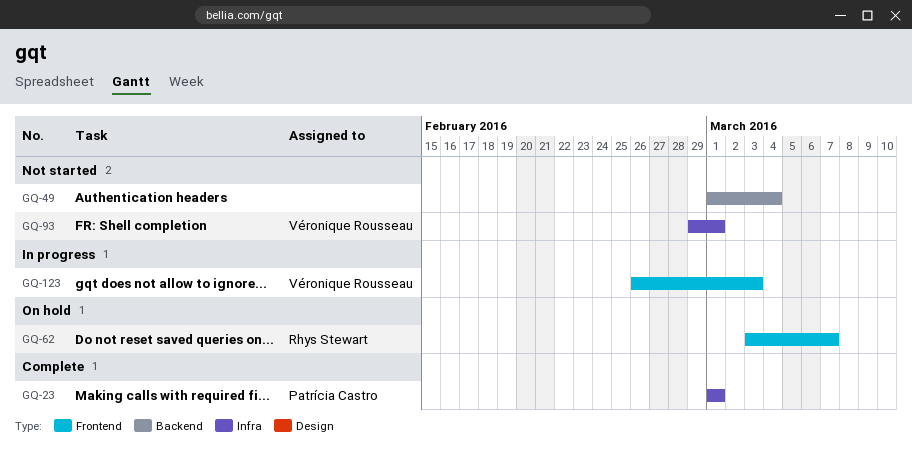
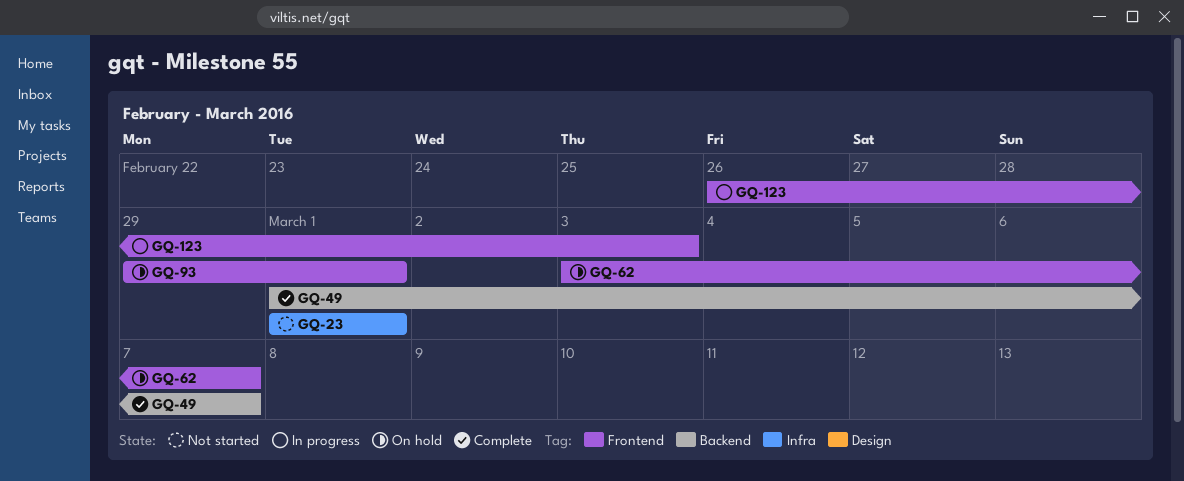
GQ-23, status: Complete -> Not started
GQ-49, status: Not started -> Complete
GQ-49, due: Mar 4 -> Mar 7
GQ-93, status: Not started -> On hold
GQ-93, label: Infra -> Frontend

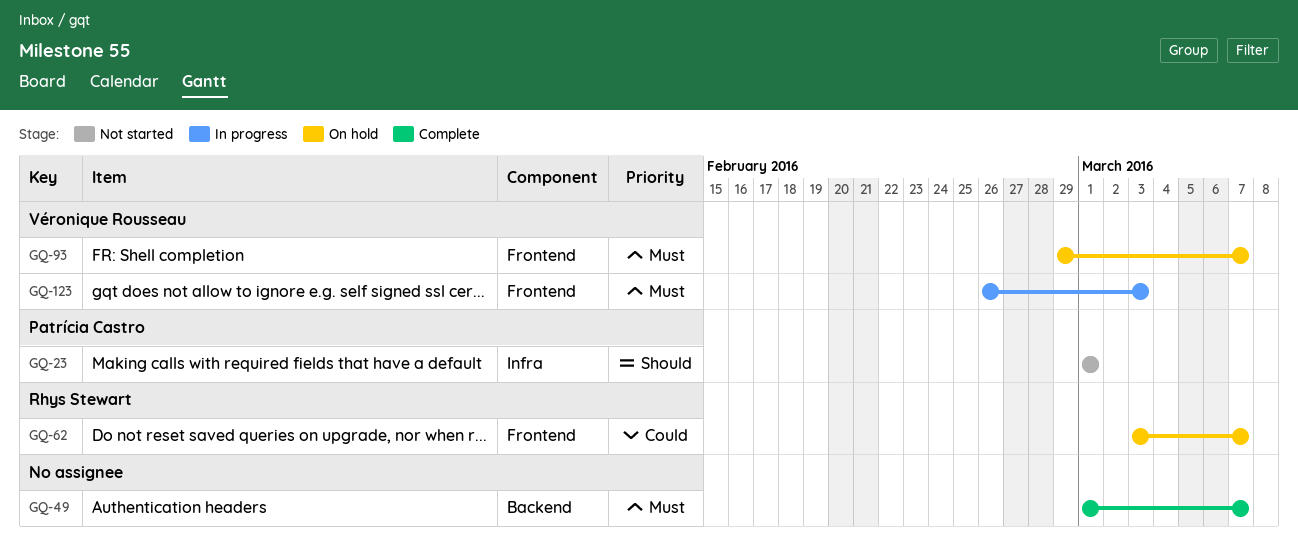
GQ-93, due: Mar 1 -> Mar 7

